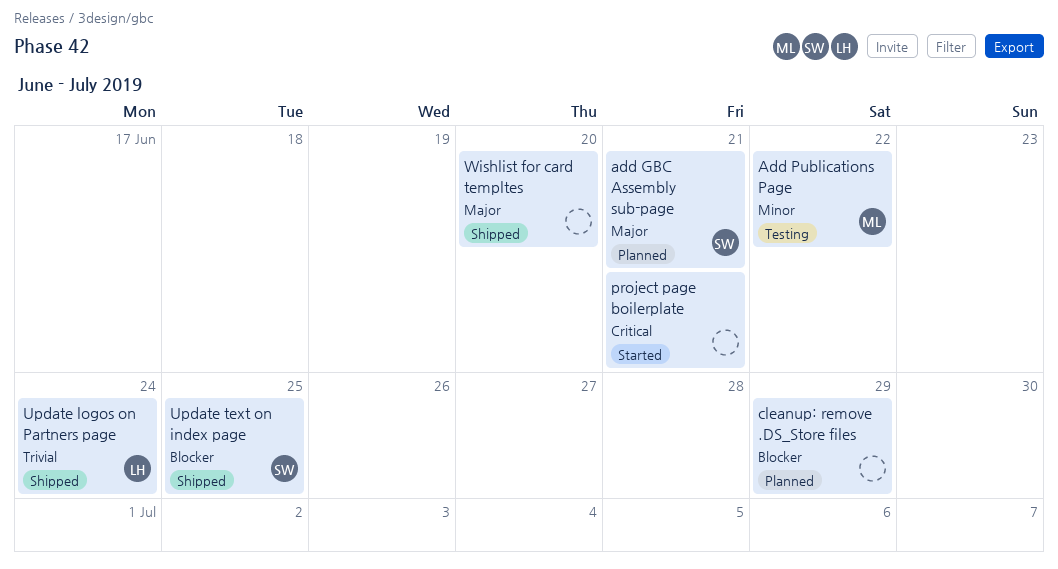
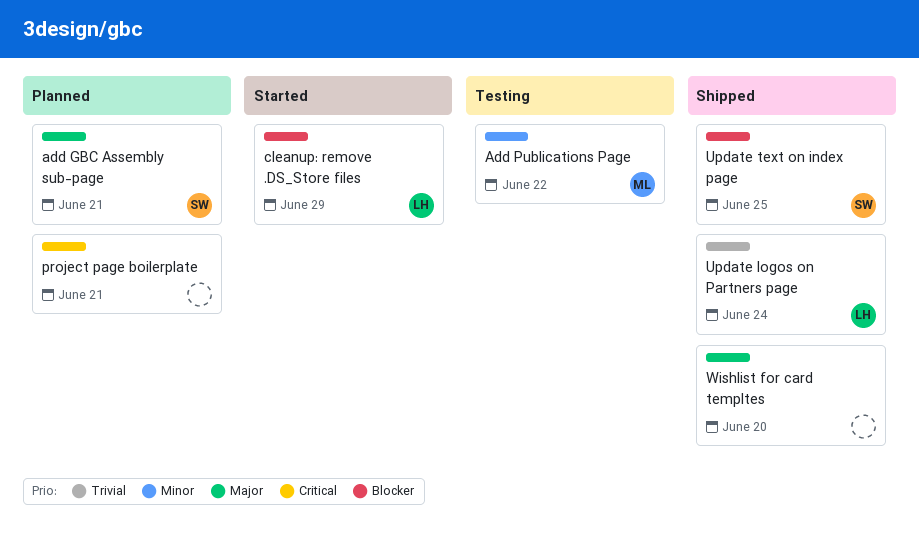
cleanup: remove .DS_Store files, status: Planned -> Started
cleanup: remove .DS_Store files, owner: none -> LH
project page boilerplate, status: Started -> Planned

